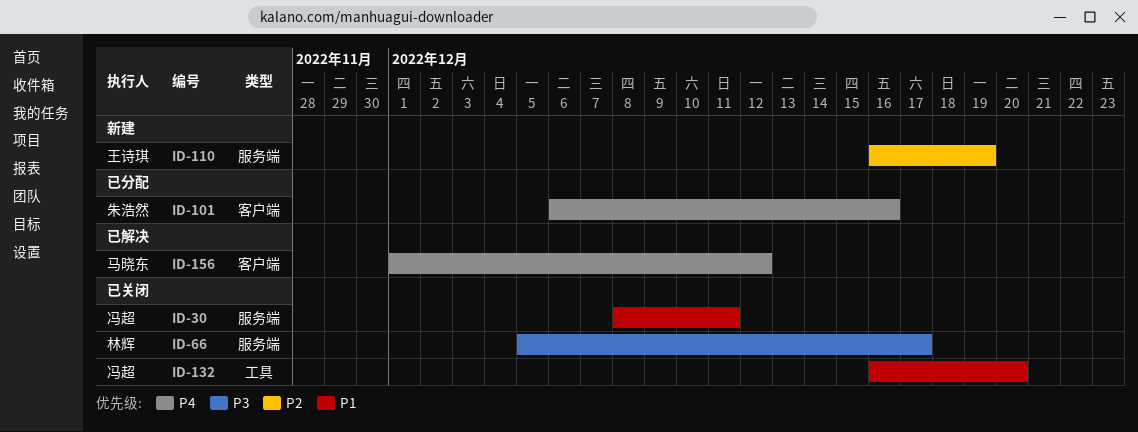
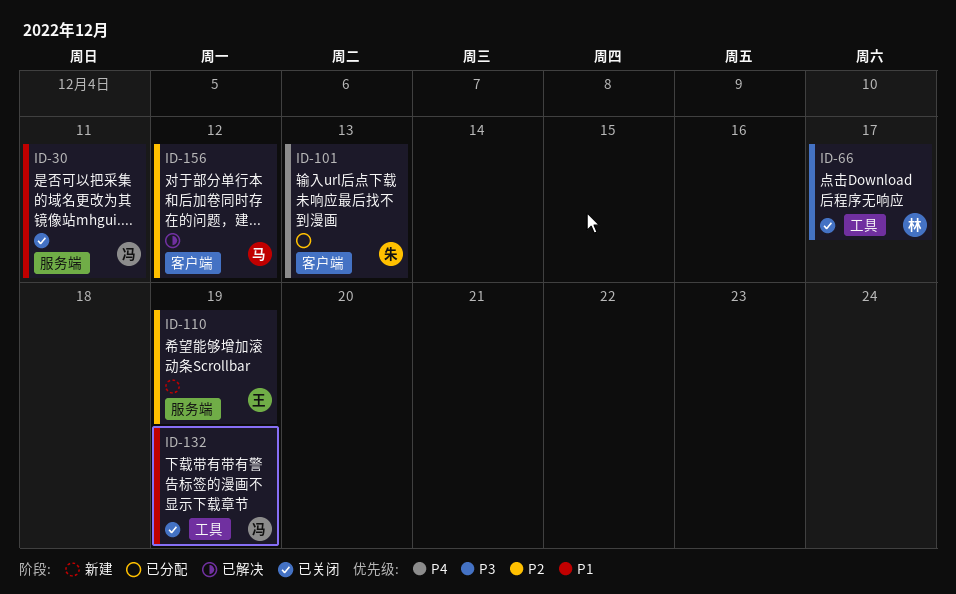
ID-66, label: 服务端 -> 工具
ID-101, due: Dec 16 -> Dec 13
ID-132, due: Dec 20 -> Dec 19
ID-156, priority: P4 -> P2

